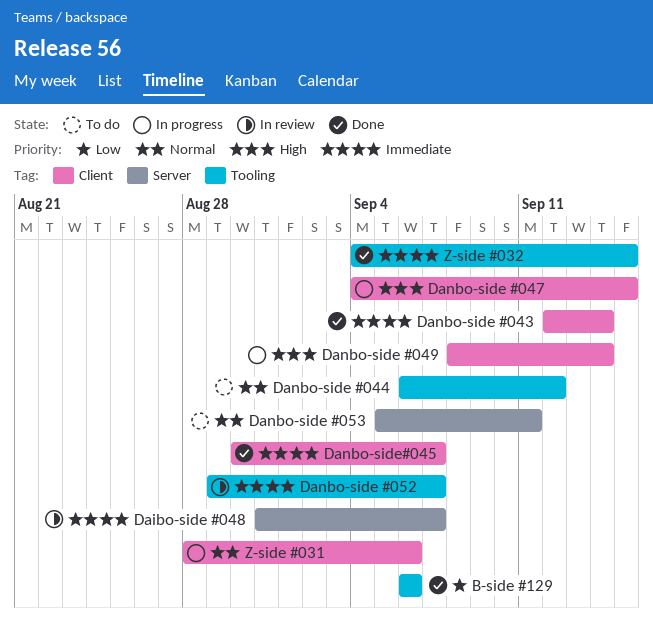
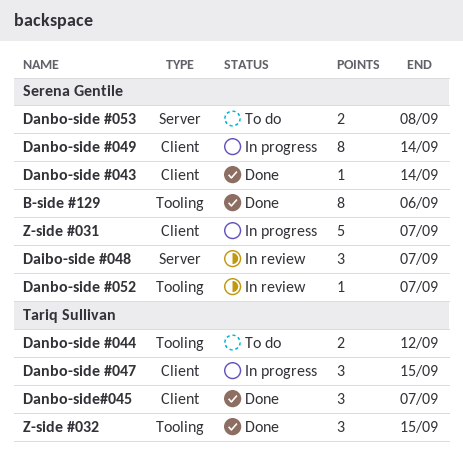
Danbo-side #053, due: Sep 11 -> Sep 8
Z-side #031, due: Sep 6 -> Sep 7

